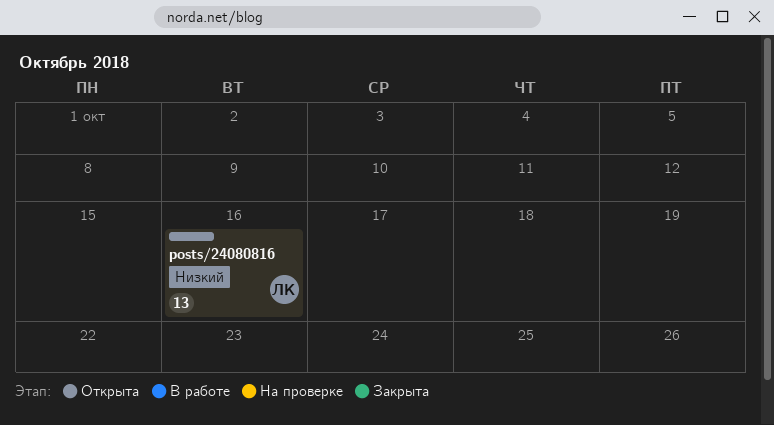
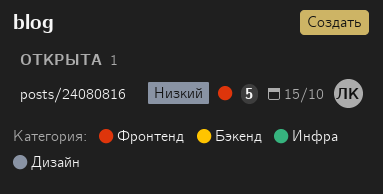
posts/24080816, estimate: 13 -> 5
posts/24080816, due: Oct 16 -> Oct 15

